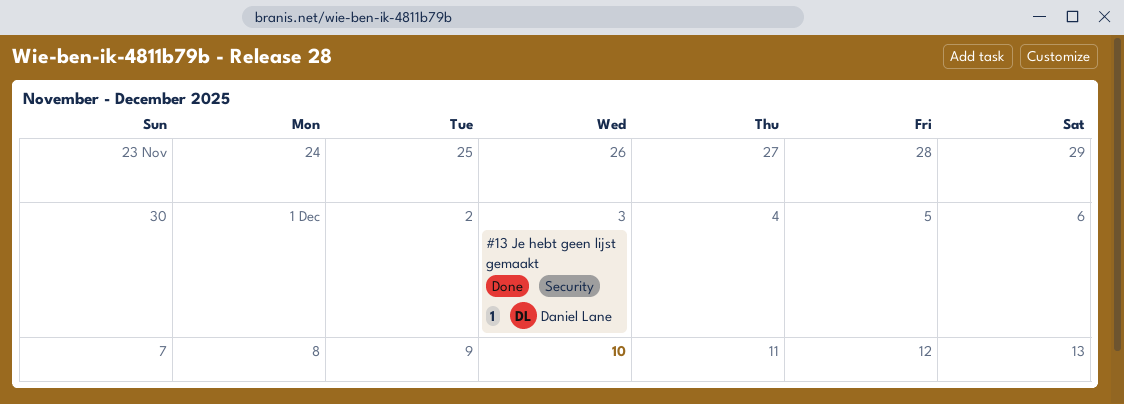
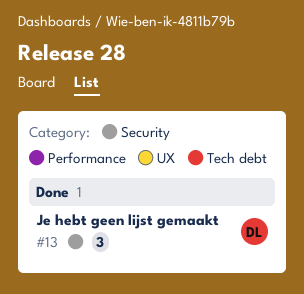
#13, estimate: 1 -> 3

